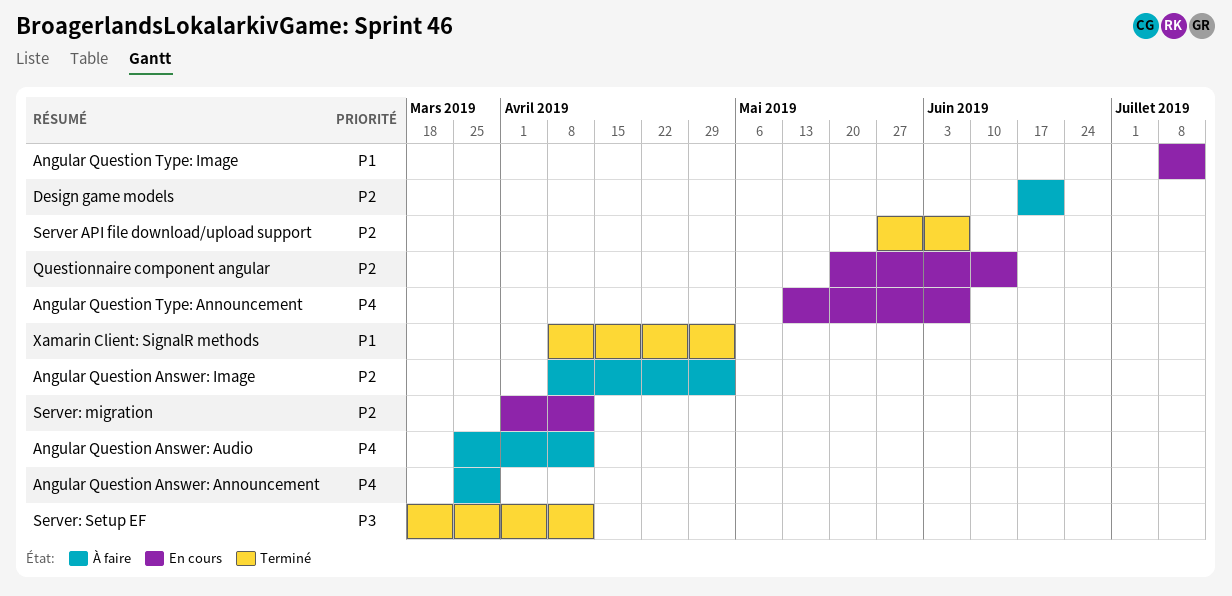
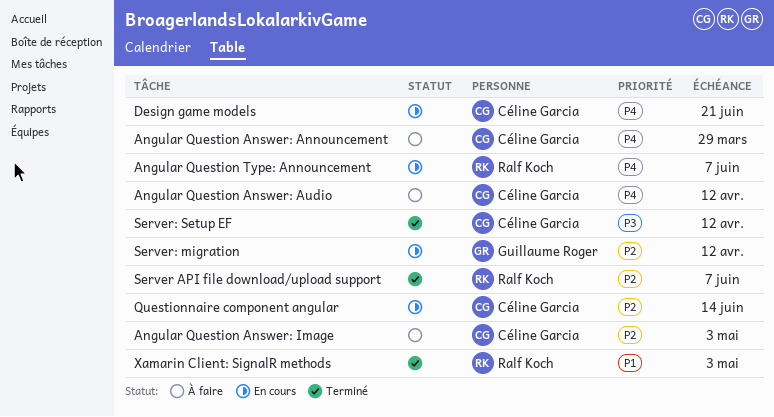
Angular Question Type: Image: present -> none
Design game models, status: À faire -> En cours
Design game models, priority: P2 -> P4

